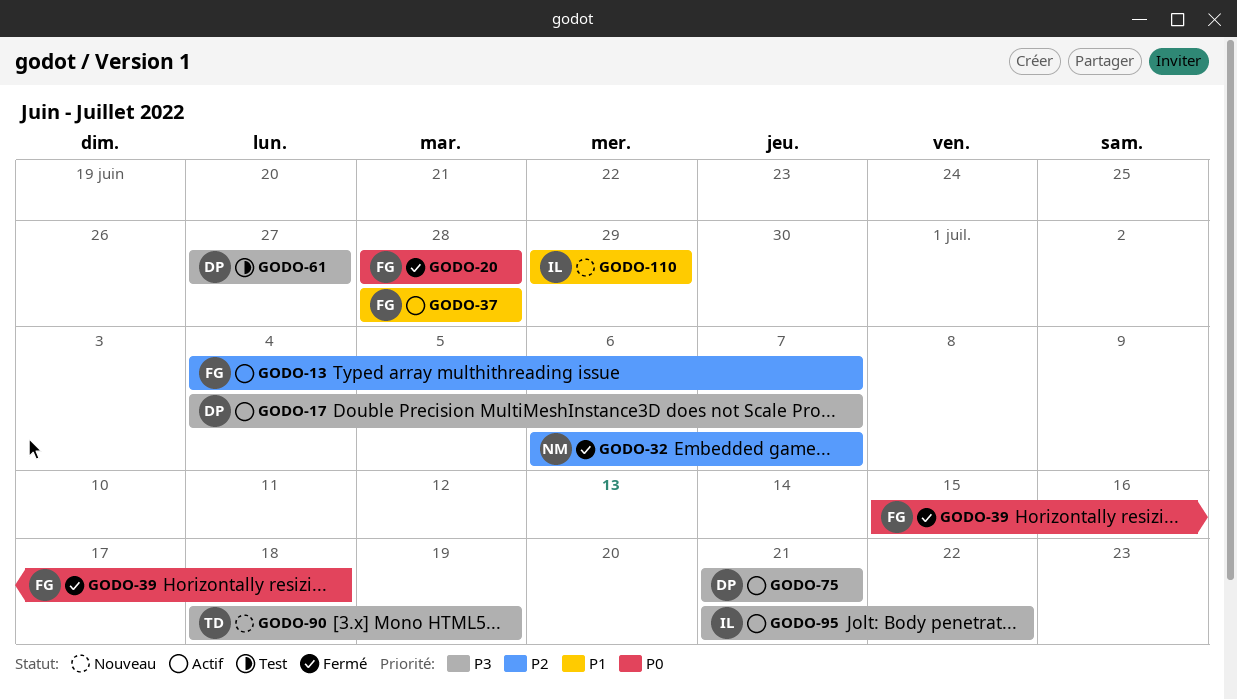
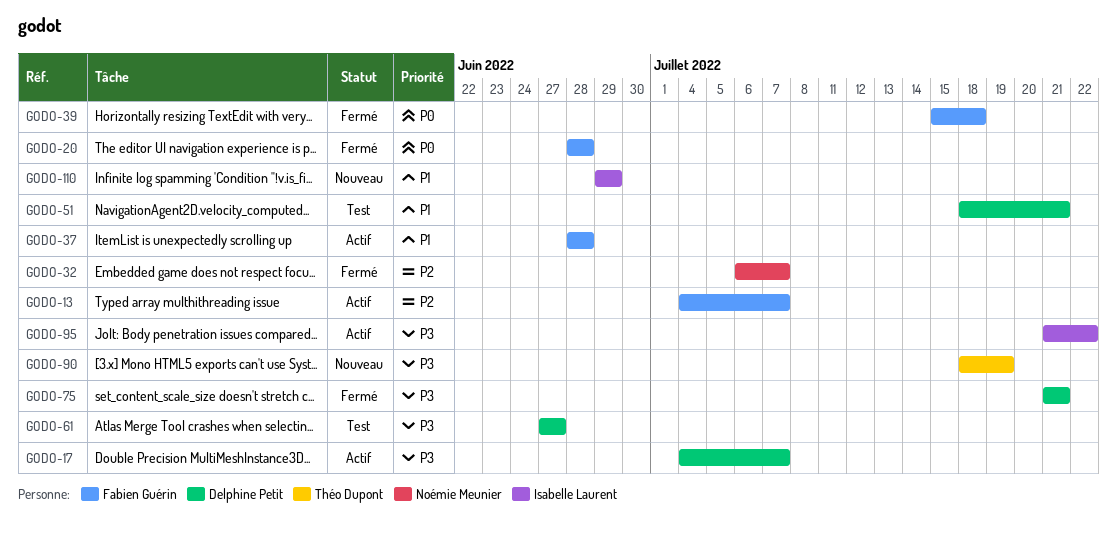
GODO-51: none -> present
GODO-75, status: Actif -> Fermé

